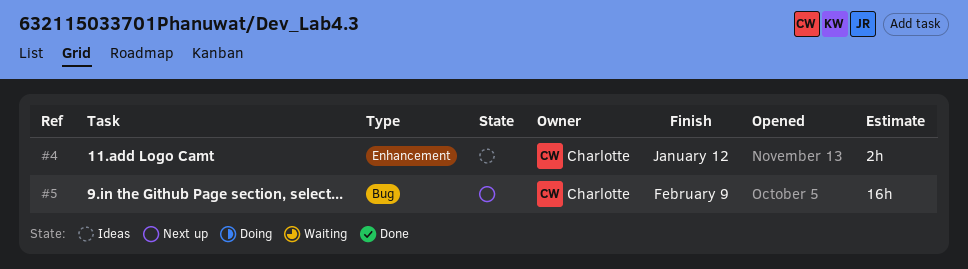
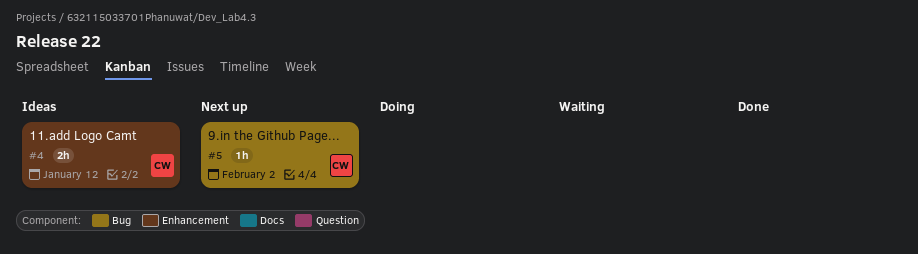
#5, estimate: 16h -> 1h
#5, due: Feb 9 -> Feb 2

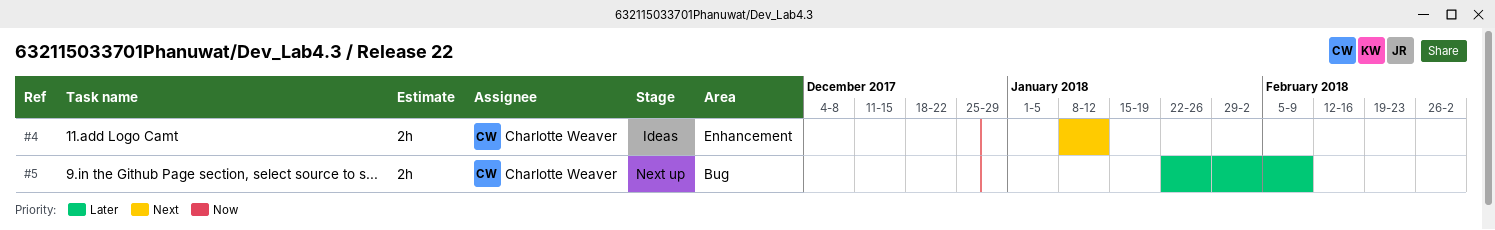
#5, estimate: 1h -> 2h
#5, due: Feb 2 -> Feb 9

